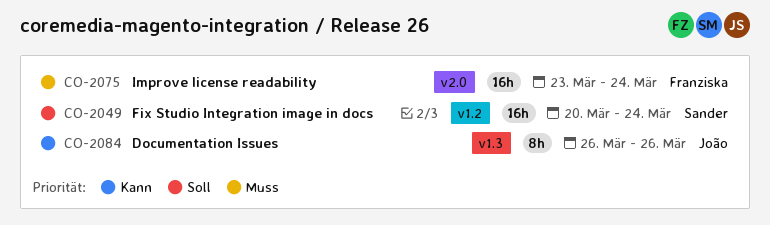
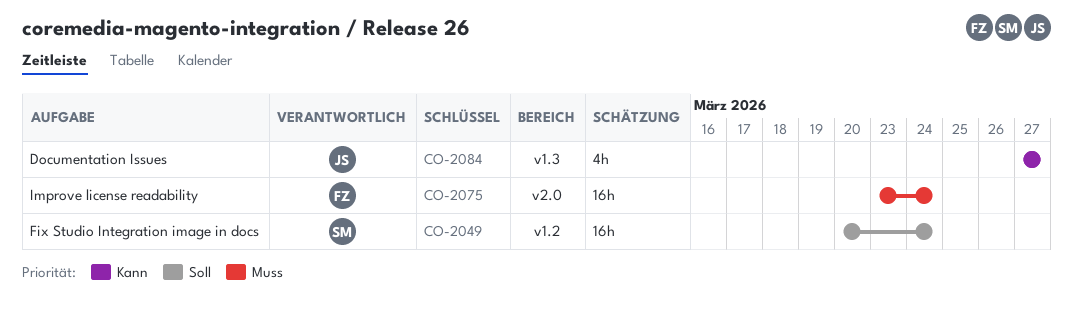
CO-2084, estimate: 8h -> 4h
CO-2084, start: Mar 26 -> Mar 27
CO-2084, due: Mar 26 -> Mar 27

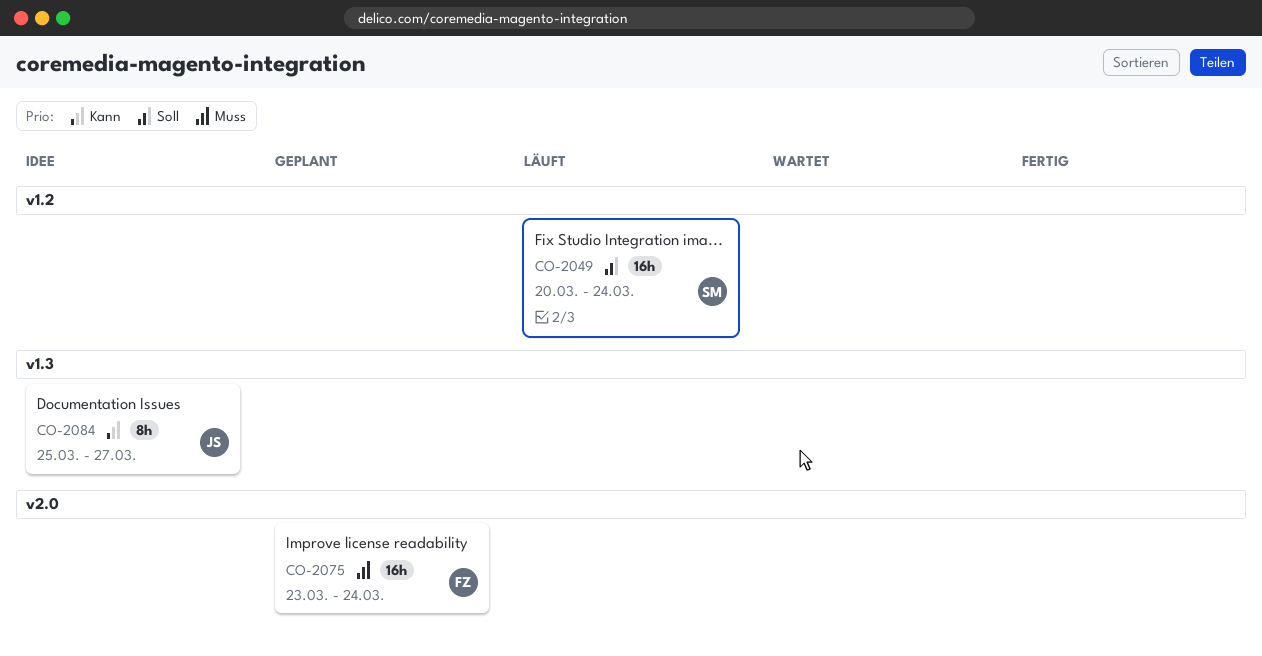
CO-2084, estimate: 4h -> 8h
CO-2084, start: Mar 27 -> Mar 25

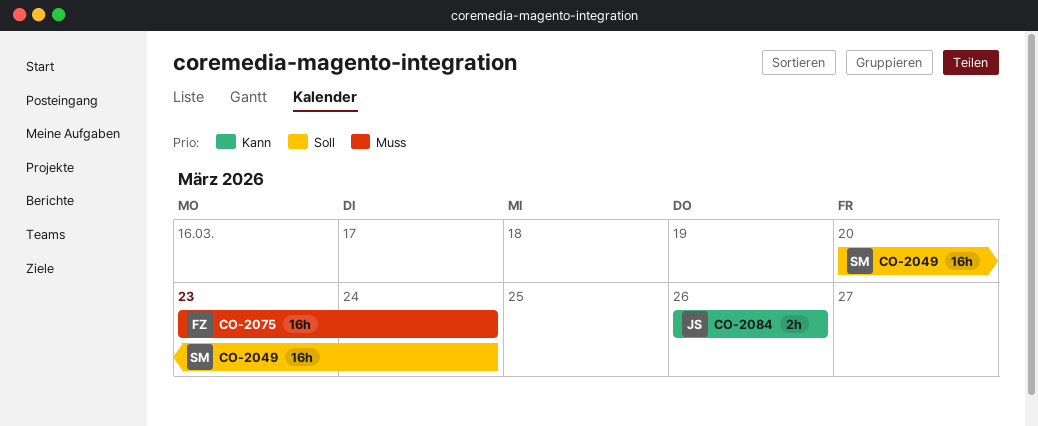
CO-2084, estimate: 8h -> 2h
CO-2084, start: Mar 25 -> Mar 26
CO-2084, due: Mar 27 -> Mar 26

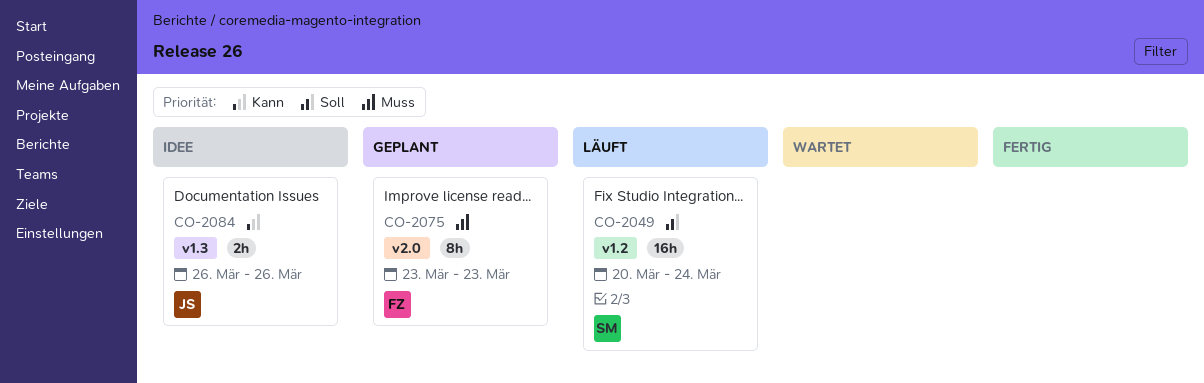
CO-2075, estimate: 16h -> 8h
CO-2075, due: Mar 24 -> Mar 23

